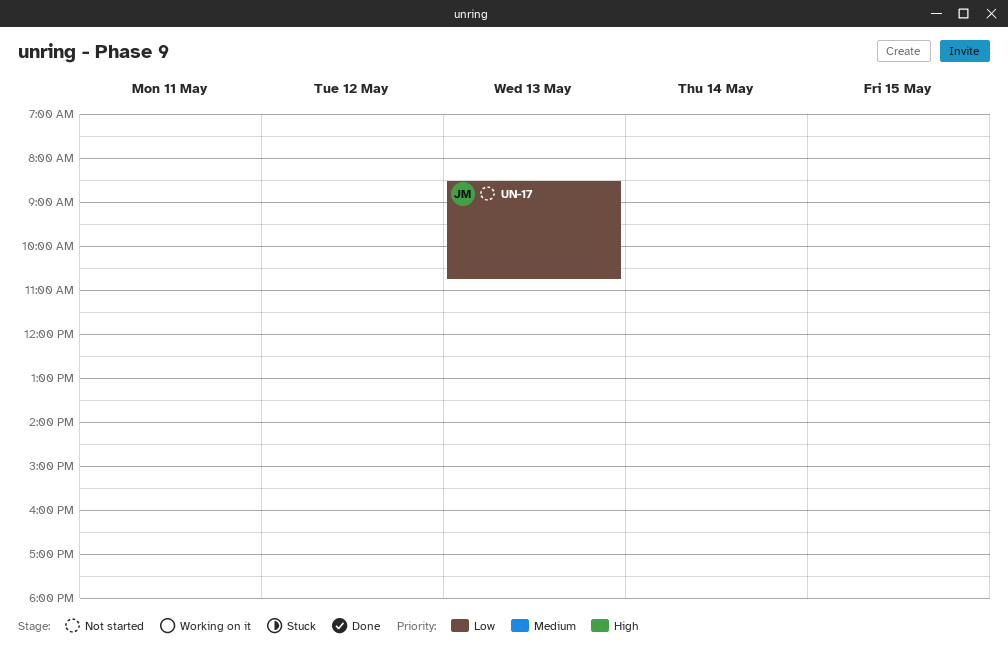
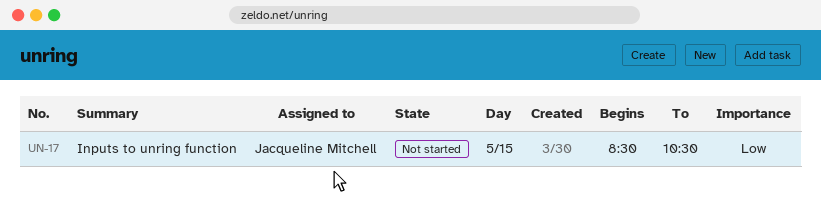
UN-17, day: May 13 -> May 15
UN-17, ends: 10:45 -> 10:30

